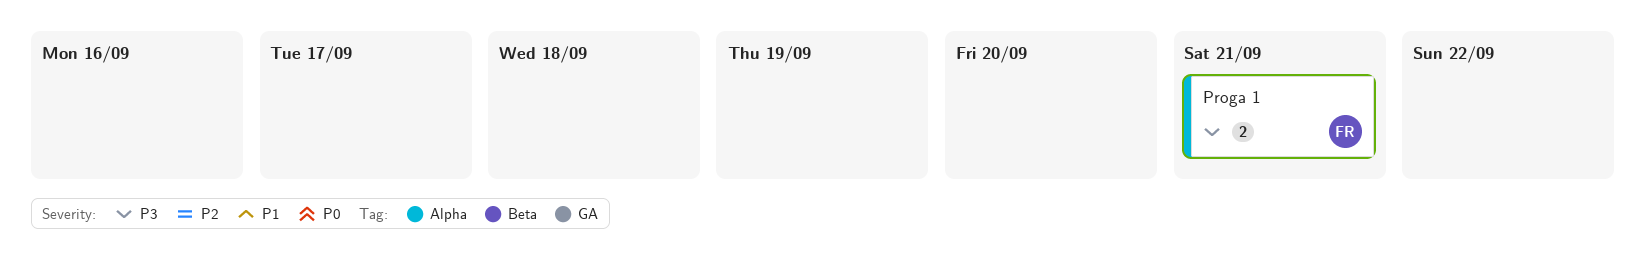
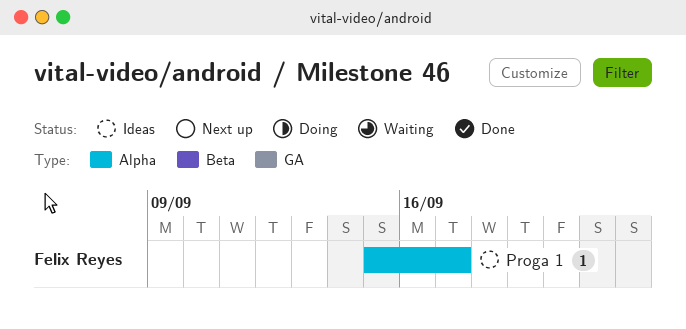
Proga 1, estimate: 2 -> 1
Proga 1, due: Sep 21 -> Sep 17

